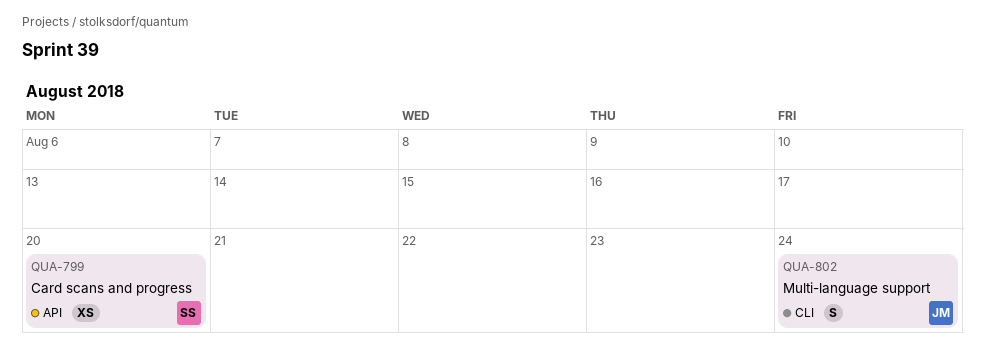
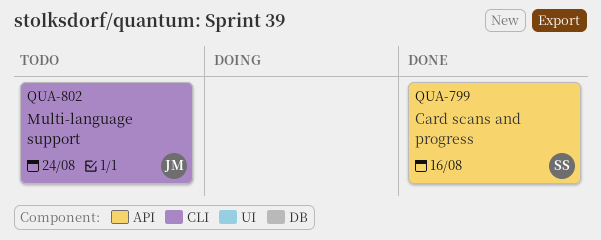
QUA-799, due: Aug 20 -> Aug 16

